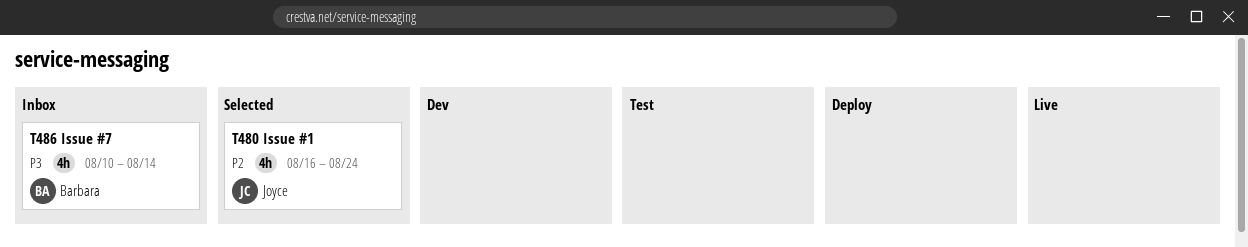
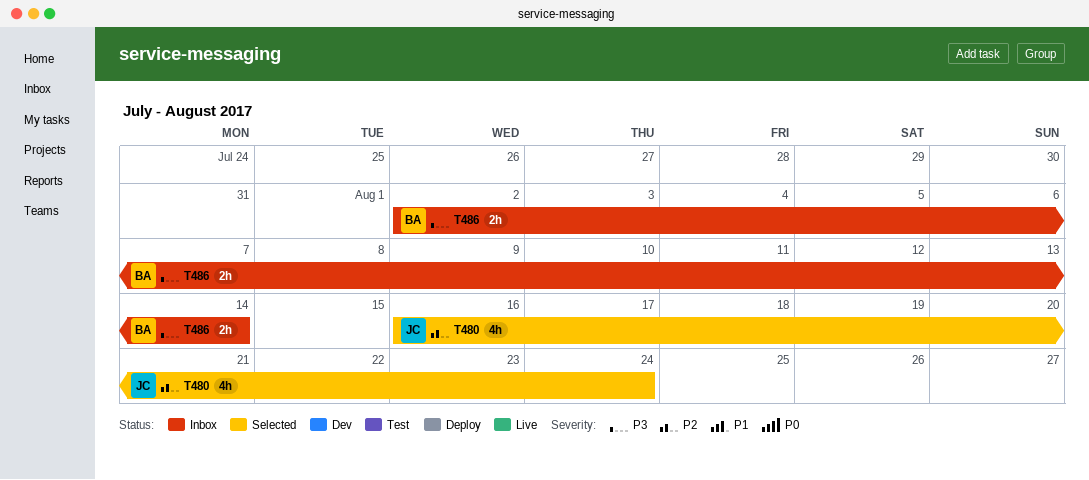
T486, estimate: 4h -> 2h
T486, start: Aug 10 -> Aug 2

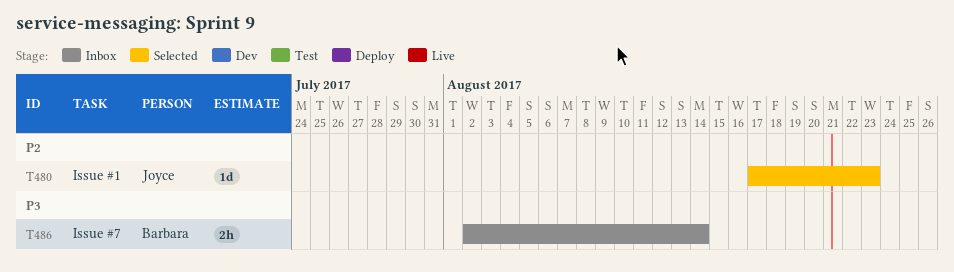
T480, estimate: 4h -> 1d
T480, start: Aug 16 -> Aug 17
T480, due: Aug 24 -> Aug 23

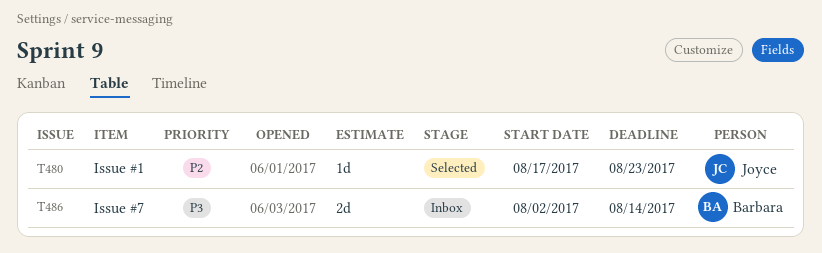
T486, estimate: 2h -> 2d

